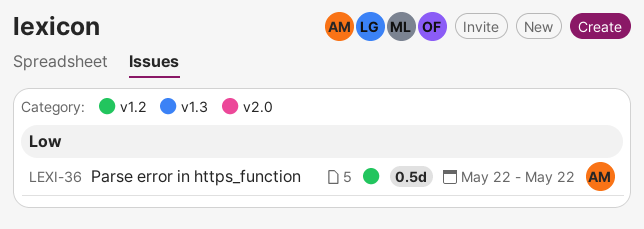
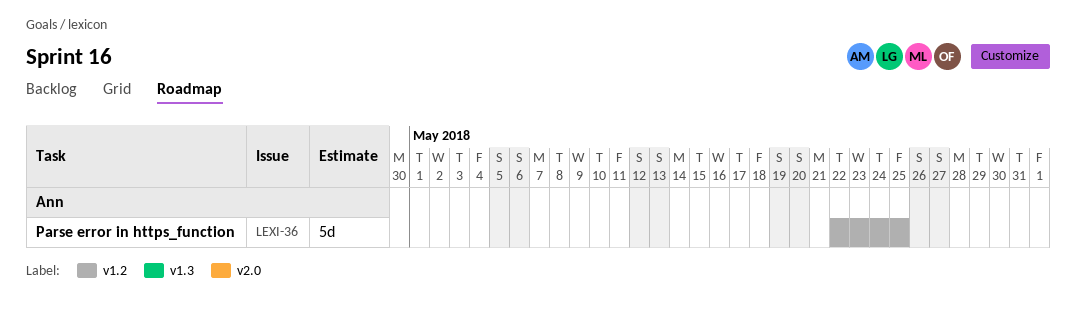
LEXI-36, estimate: 0.5d -> 5d
LEXI-36, due: May 22 -> May 25

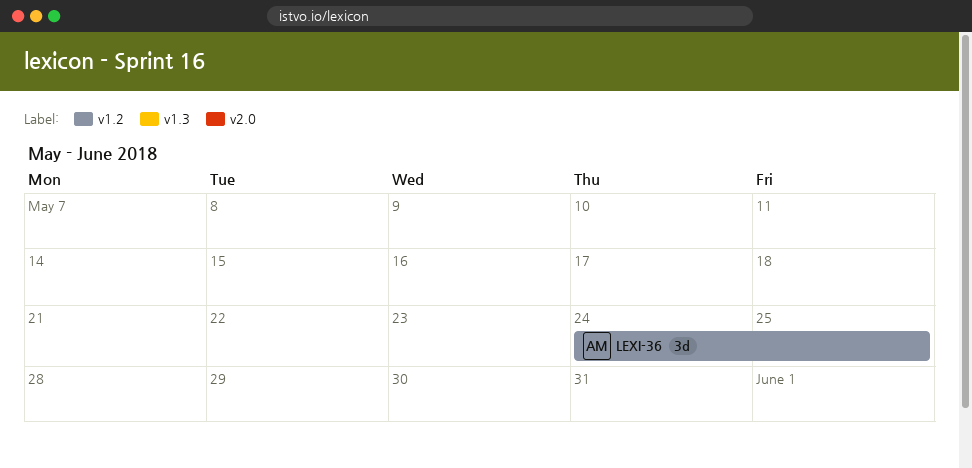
LEXI-36, estimate: 5d -> 3d
LEXI-36, start: May 22 -> May 24

